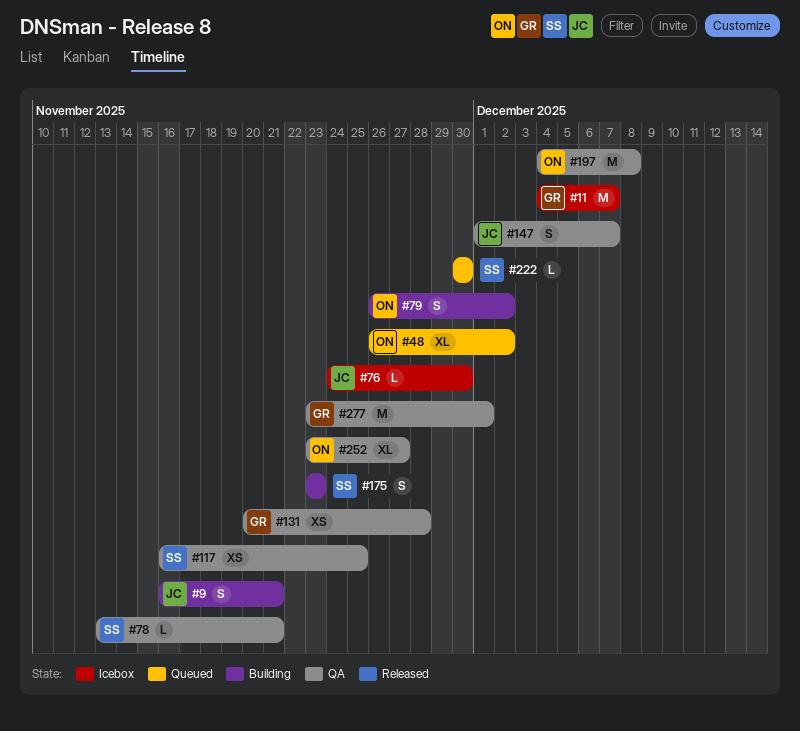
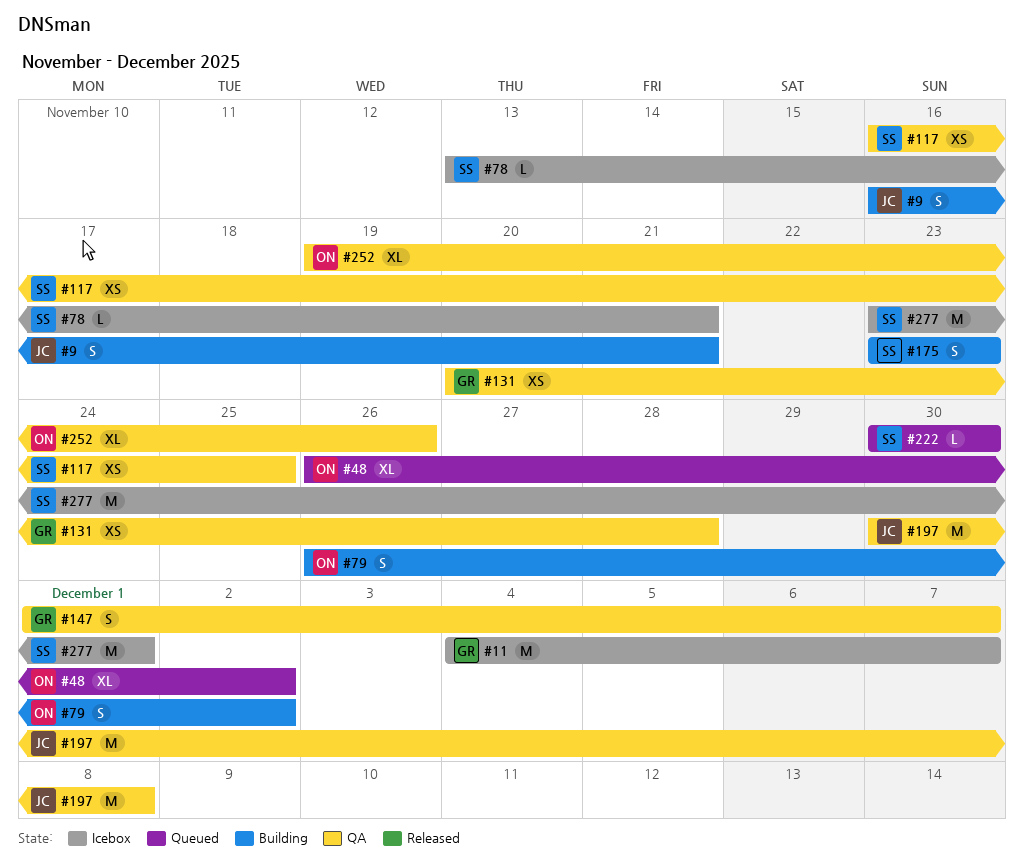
#76: present -> none
#78, status: QA -> Icebox
#147, owner: JC -> GR
#197, owner: ON -> JC
#197, start: Dec 4 -> Nov 30
#252, start: Nov 23 -> Nov 19
#252, due: Nov 27 -> Nov 26
#277, status: QA -> Icebox
#277, owner: GR -> SS

